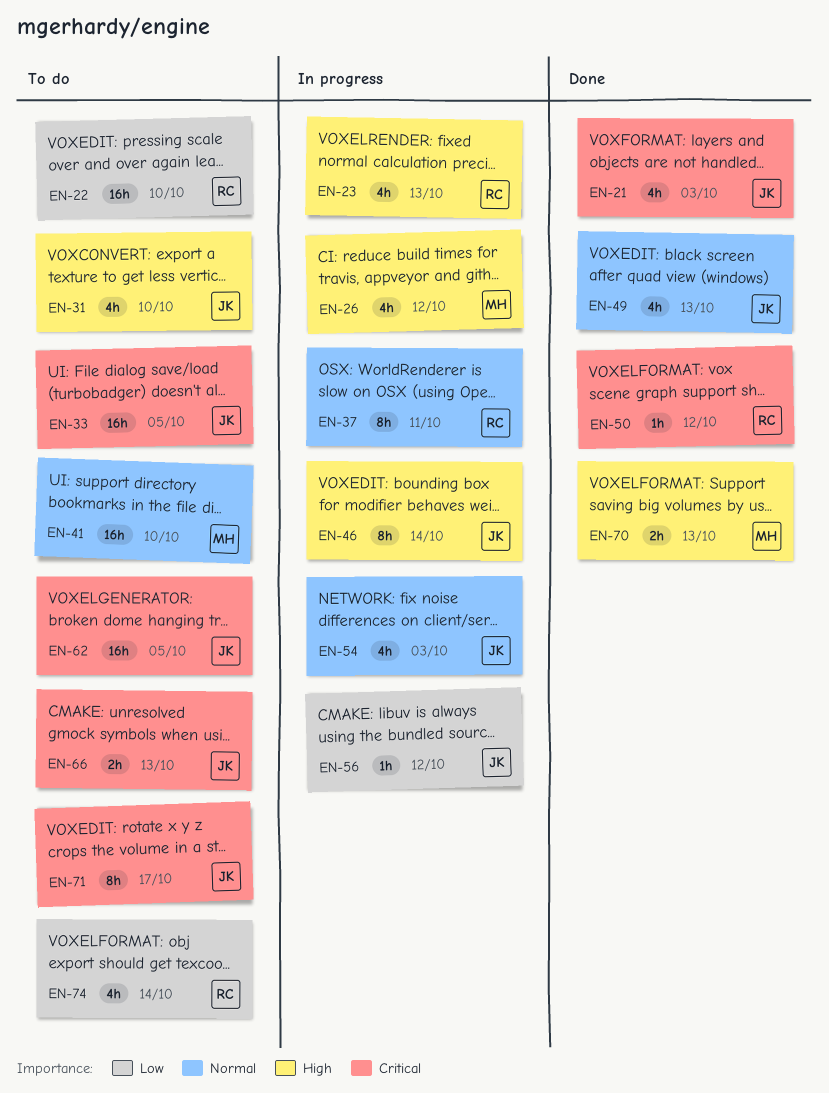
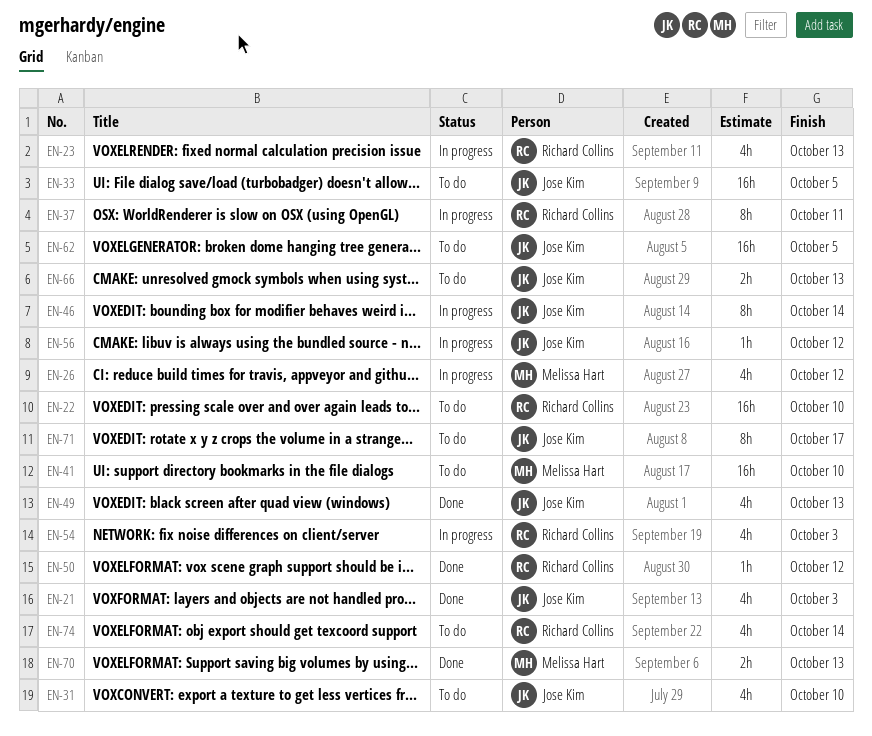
EN-54, owner: Jose Kim -> Richard Collins

